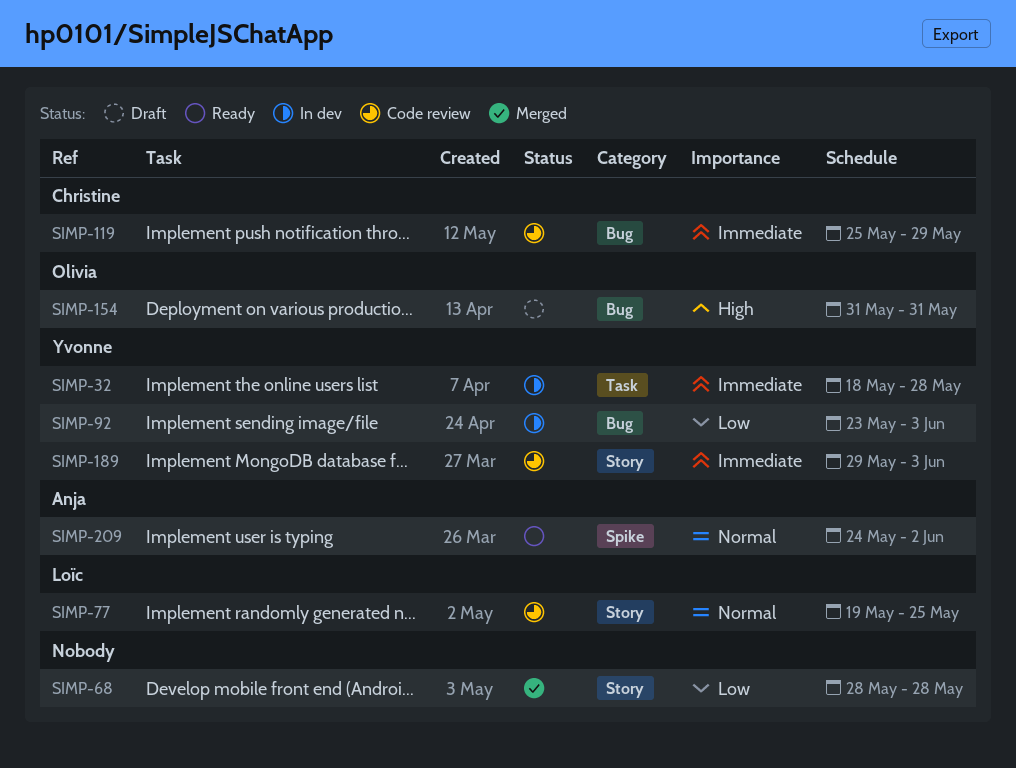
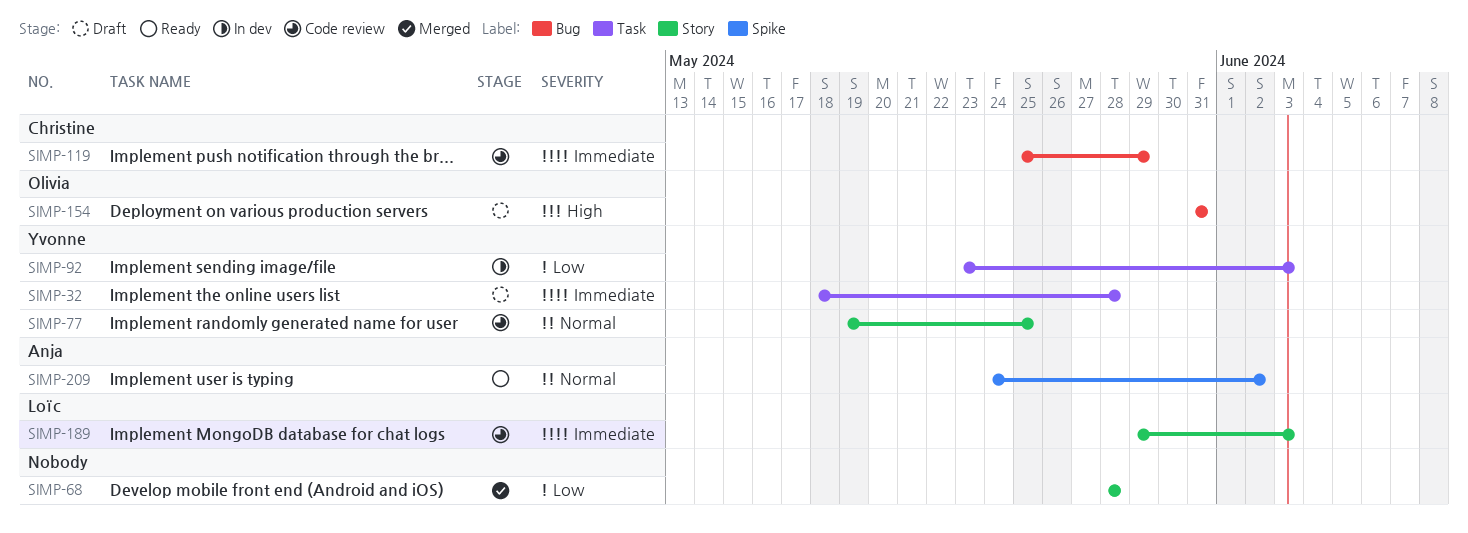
SIMP-32, status: In dev -> Draft
SIMP-77, owner: Loïc -> Yvonne
SIMP-92, label: Bug -> Task
SIMP-189, owner: Yvonne -> Loïc

